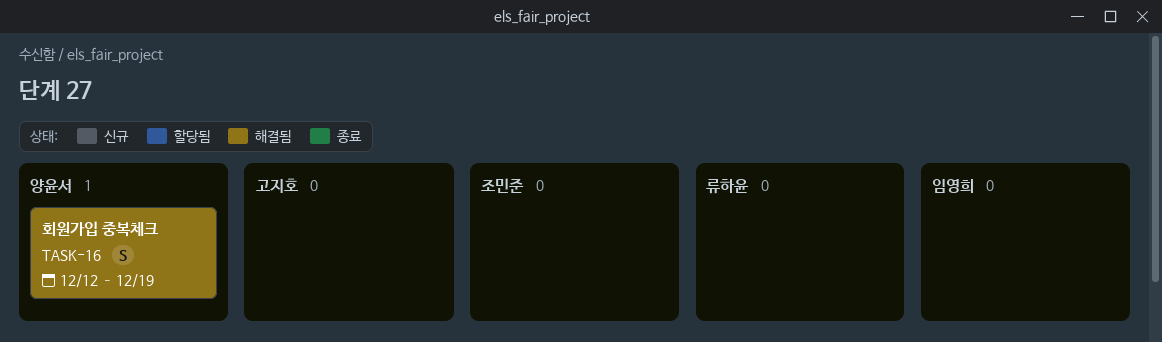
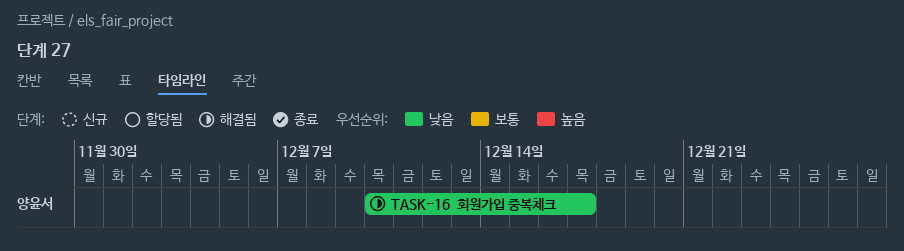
TASK-16, start: Dec 12 -> Dec 10
TASK-16, due: Dec 19 -> Dec 17

